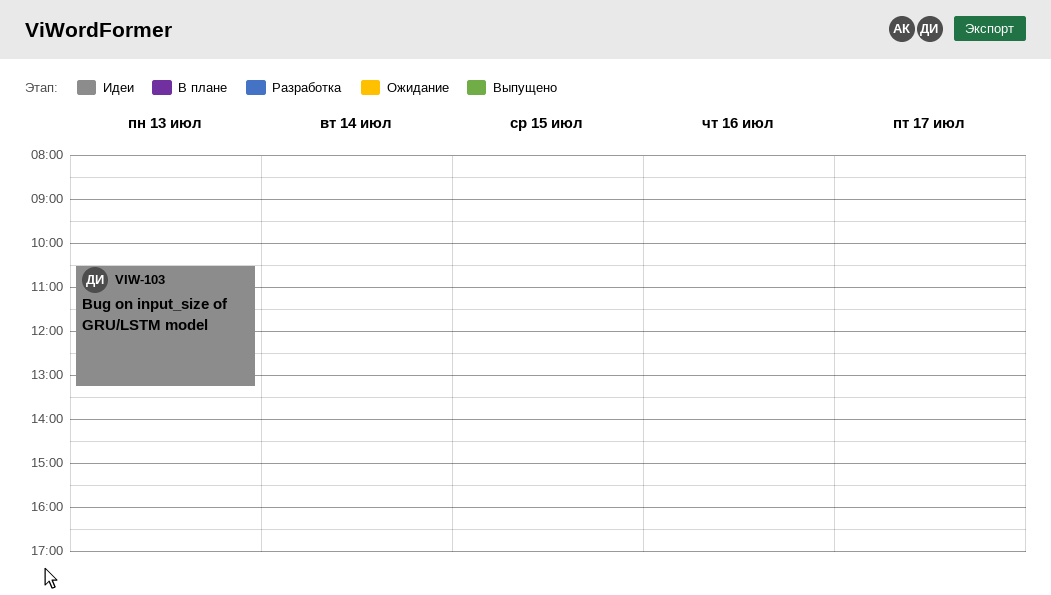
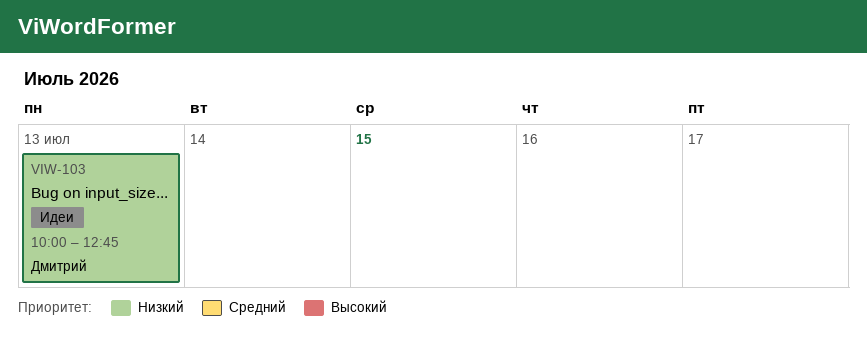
VIW-103, begins: 10:30 -> 10:00
VIW-103, ends: 13:15 -> 12:45

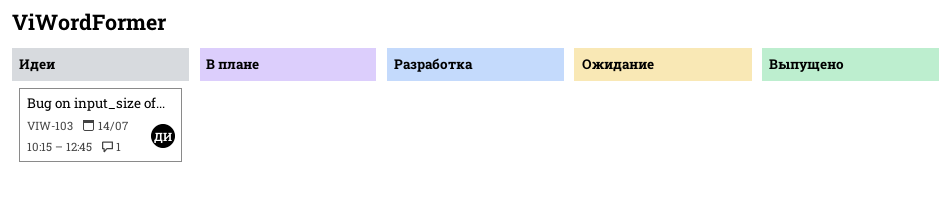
VIW-103, day: Jul 13 -> Jul 14
VIW-103, begins: 10:00 -> 10:15

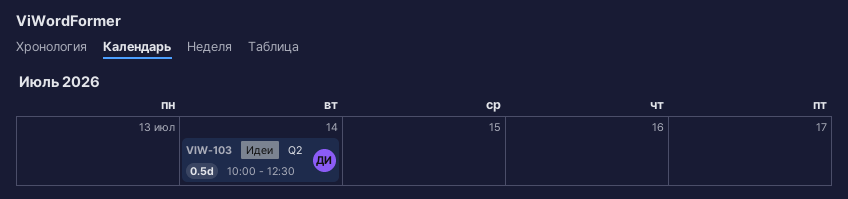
VIW-103, begins: 10:15 -> 10:00
VIW-103, ends: 12:45 -> 12:30

